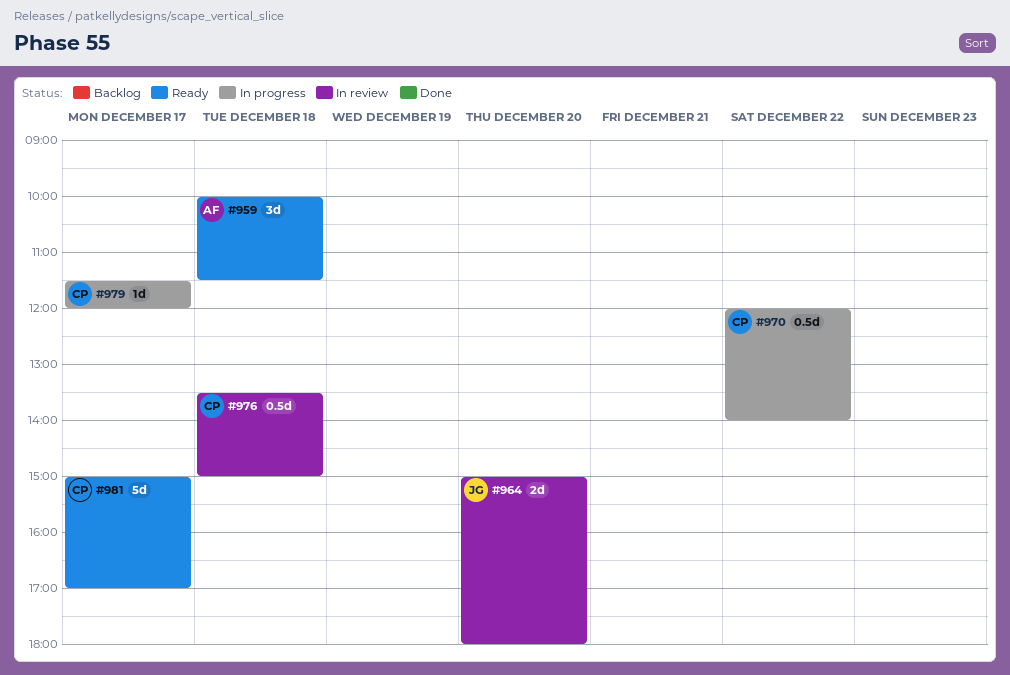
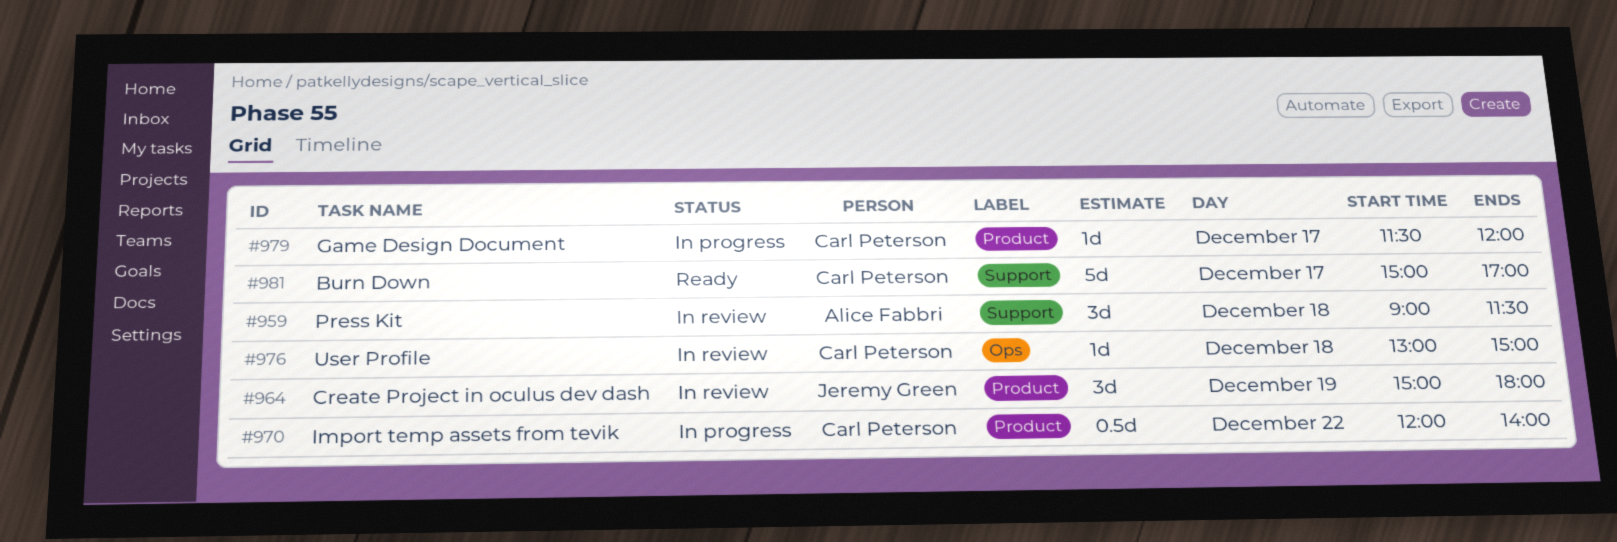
#959, status: Ready -> In review
#959, begins: 10:00 -> 09:00
#964, estimate: 2d -> 3d
#964, day: Dec 20 -> Dec 19
#976, estimate: 0.5d -> 1d
#976, begins: 13:30 -> 13:00

